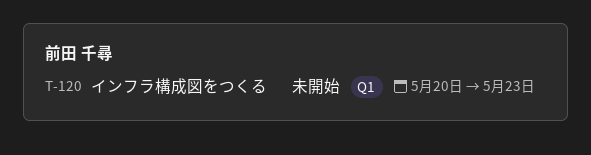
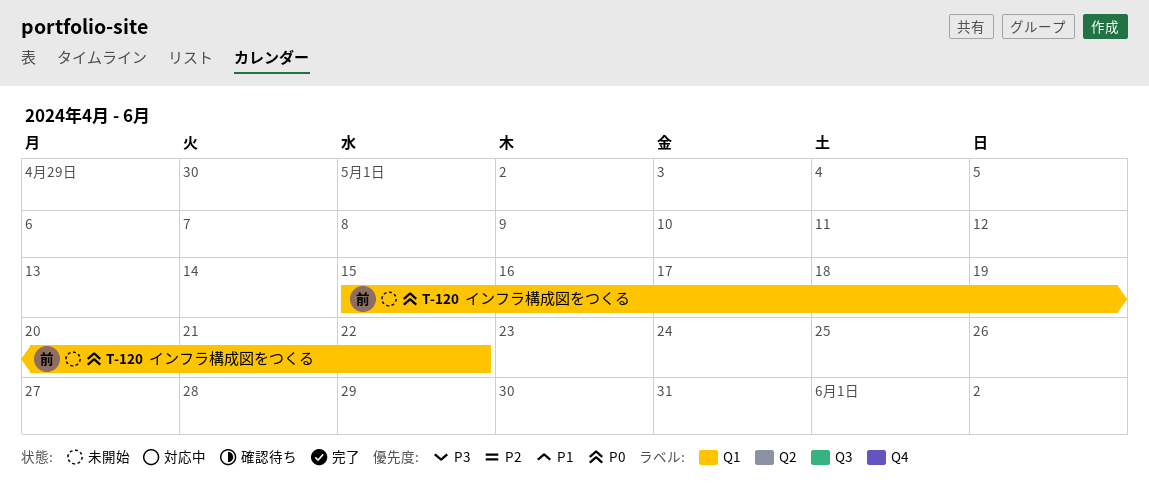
T-120, start: May 20 -> May 15
T-120, due: May 23 -> May 22

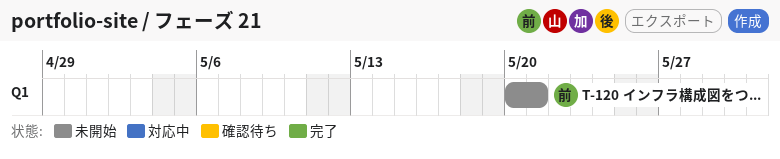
T-120, start: May 15 -> May 20
T-120, due: May 22 -> May 21

